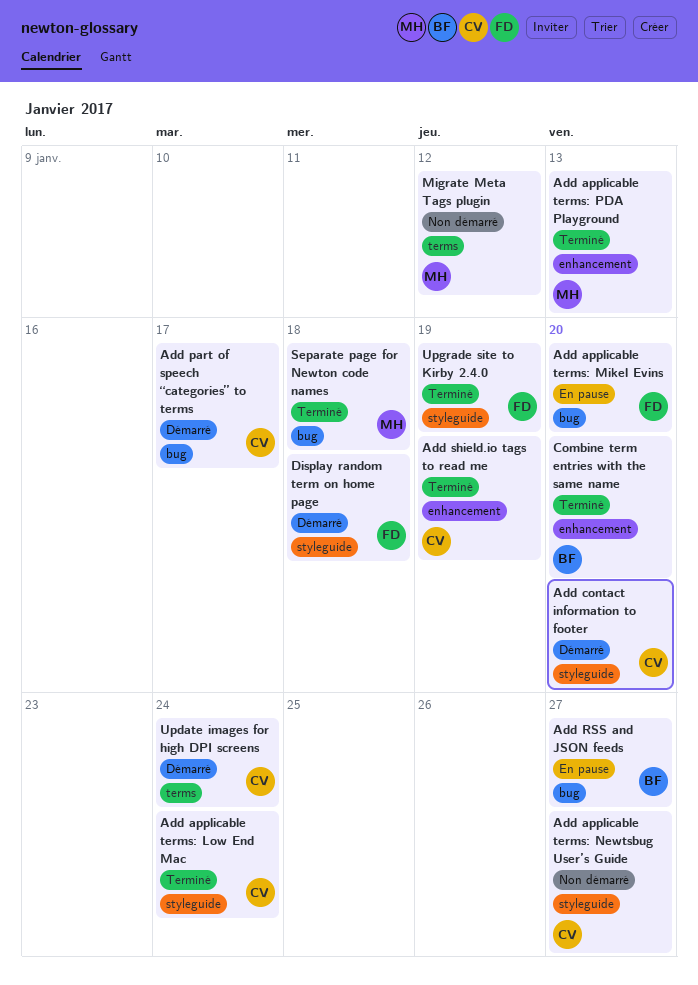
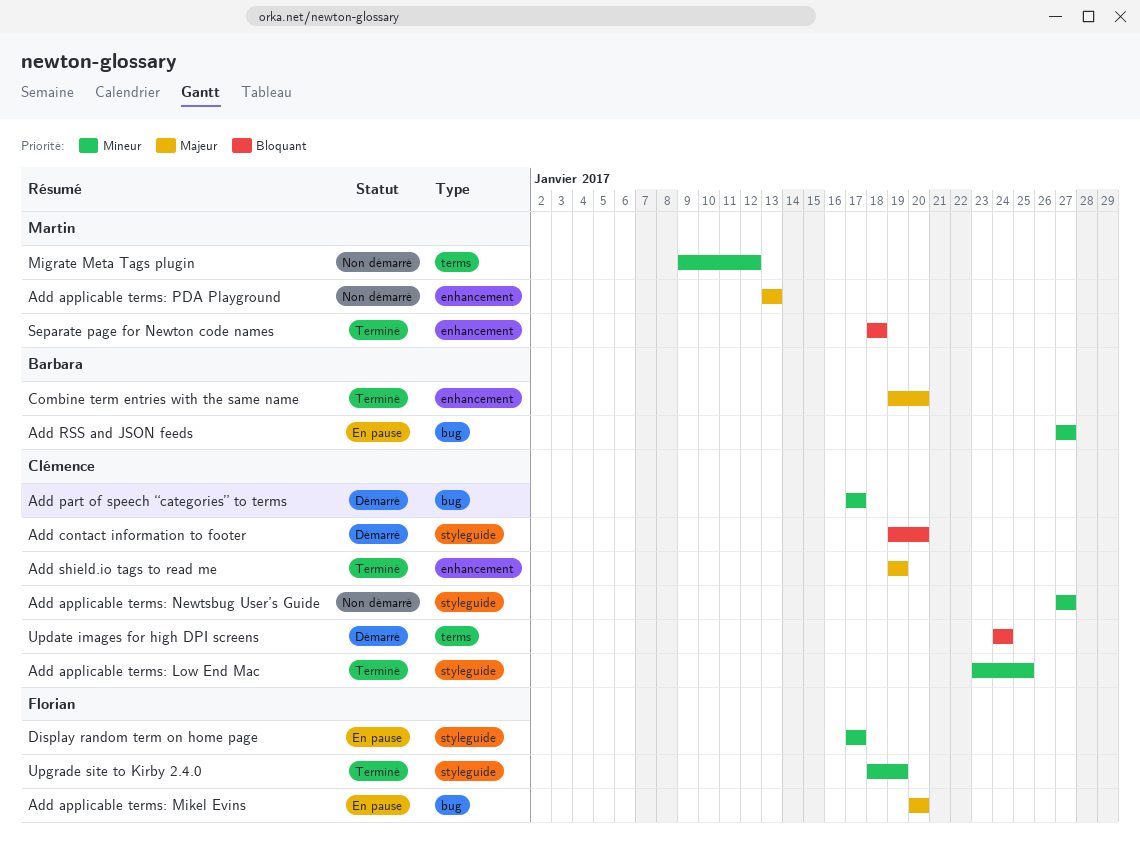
Add applicable terms: Low End Mac, due: Jan 24 -> Jan 25
Add applicable terms: PDA Playground, status: Terminé -> Non démarré
Display random term on home page, status: Démarré -> En pause
Display random term on home page, due: Jan 18 -> Jan 17
Separate page for Newton code names, label: bug -> enhancement

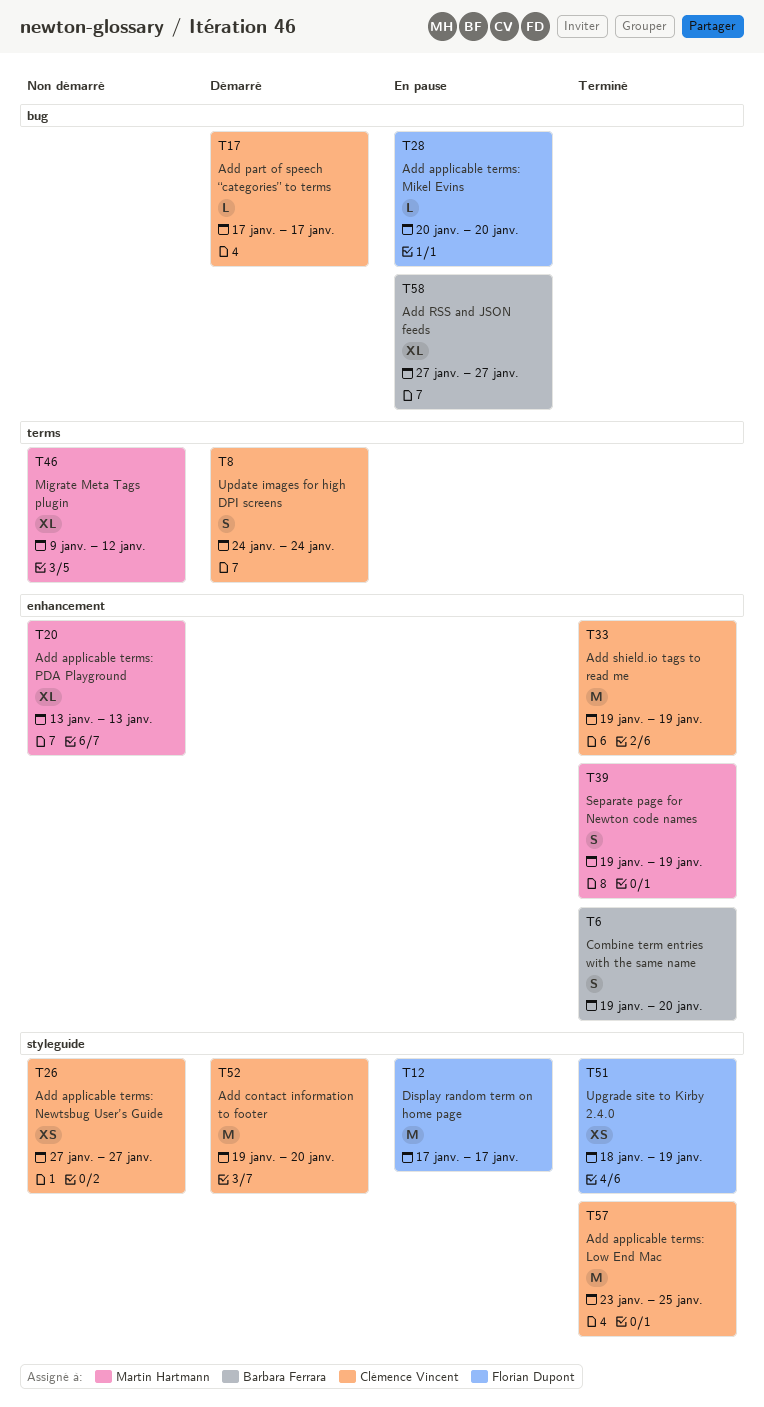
Separate page for Newton code names, start: Jan 18 -> Jan 19
Separate page for Newton code names, due: Jan 18 -> Jan 19

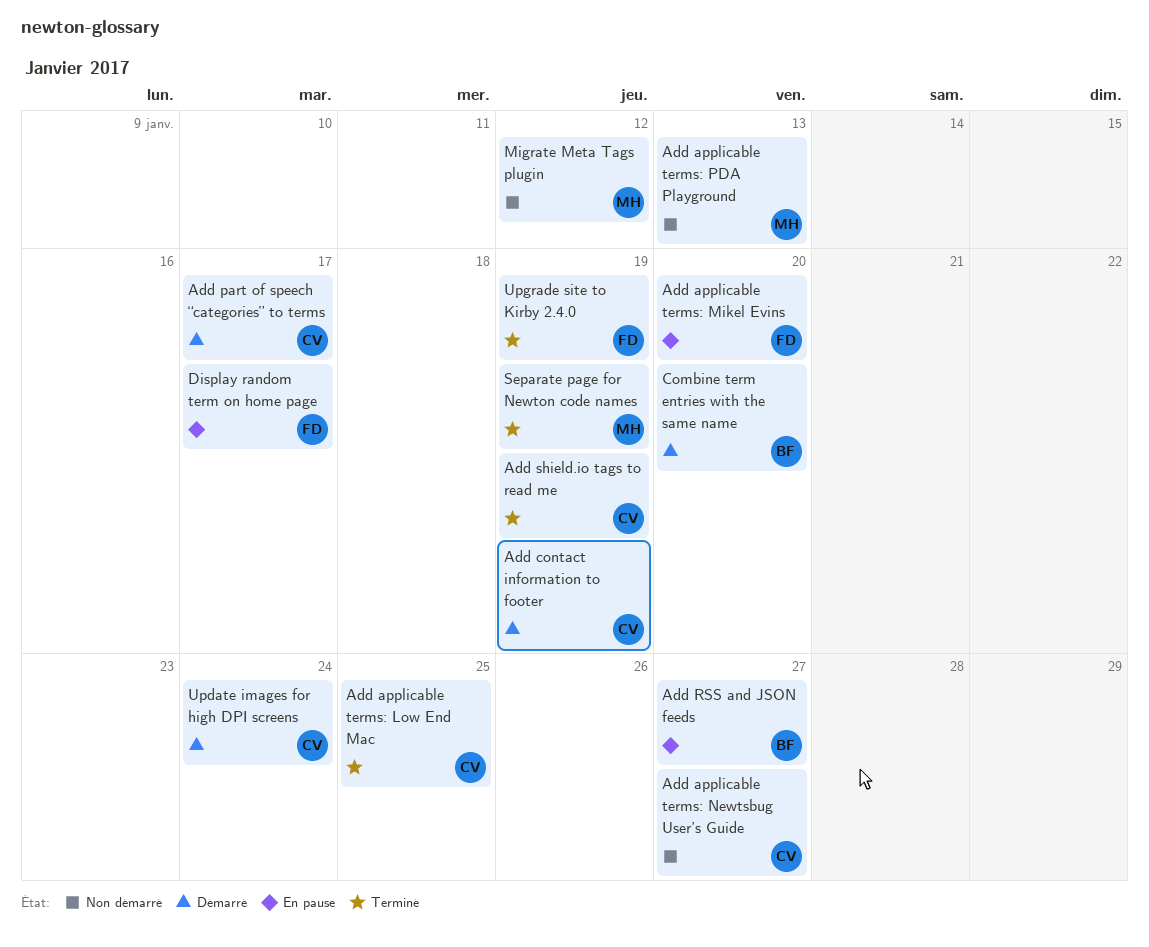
Add contact information to footer, due: Jan 20 -> Jan 19
Combine term entries with the same name, status: Terminé -> Démarré

